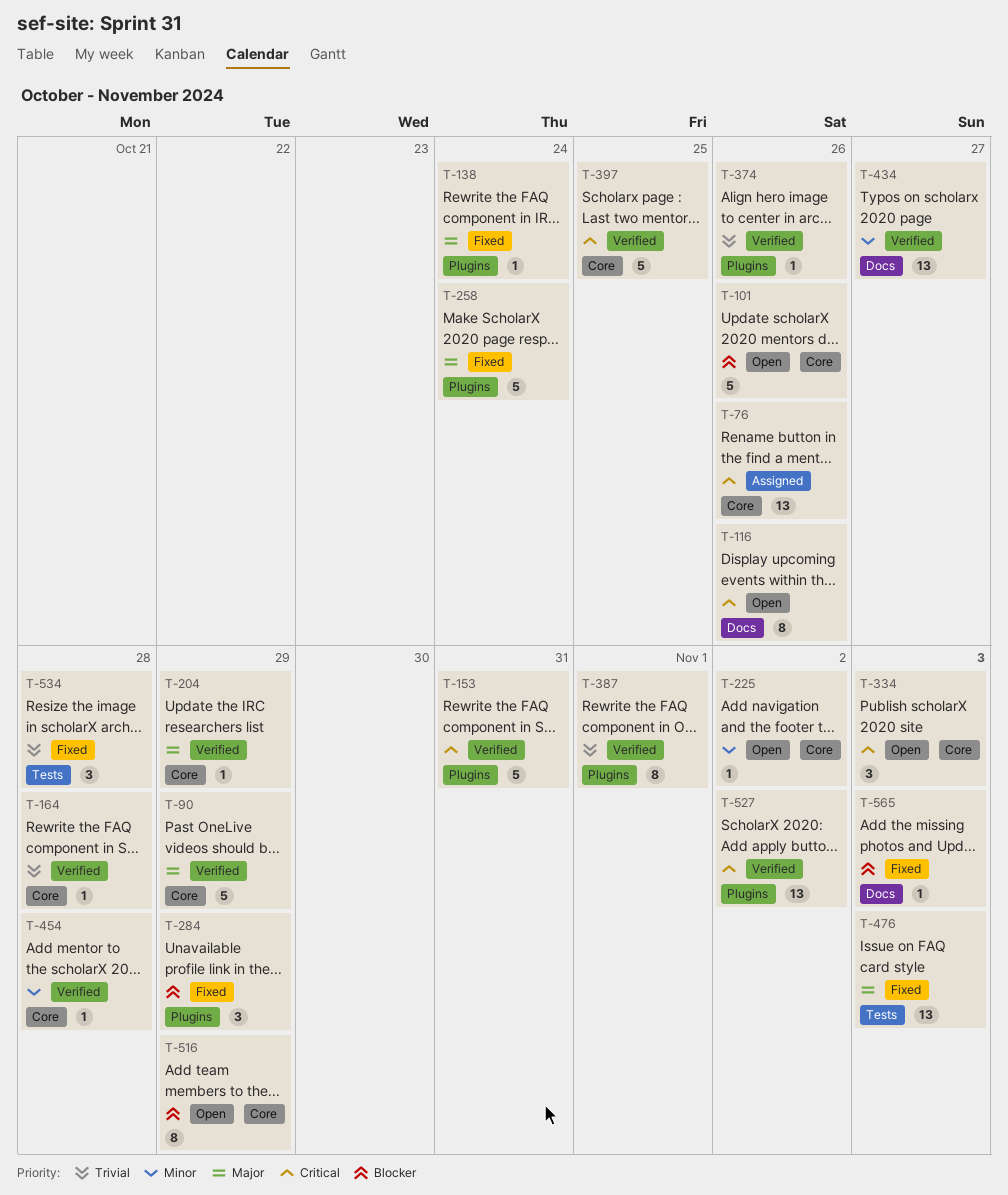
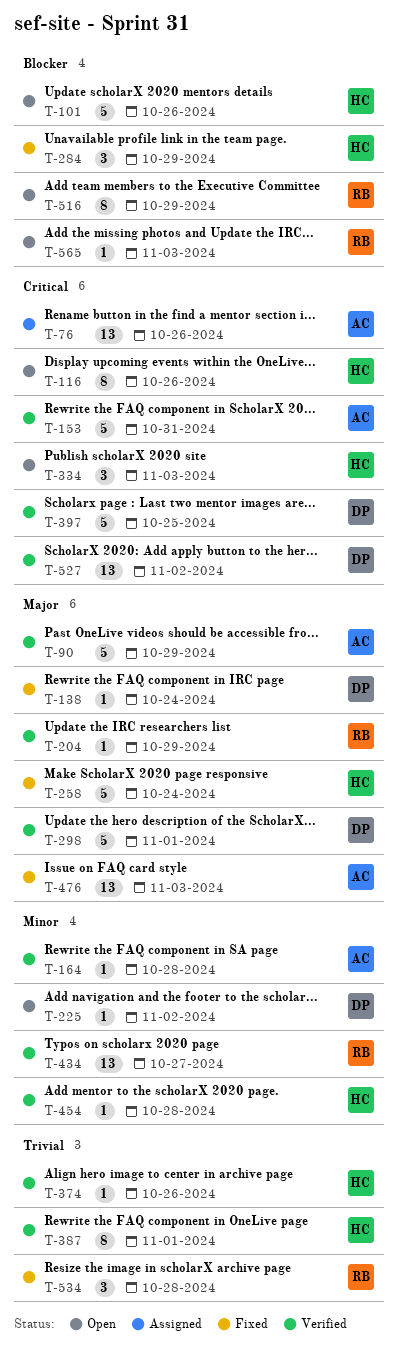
T-164, priority: Trivial -> Minor
T-298: none -> present
T-565, status: Fixed -> Open

